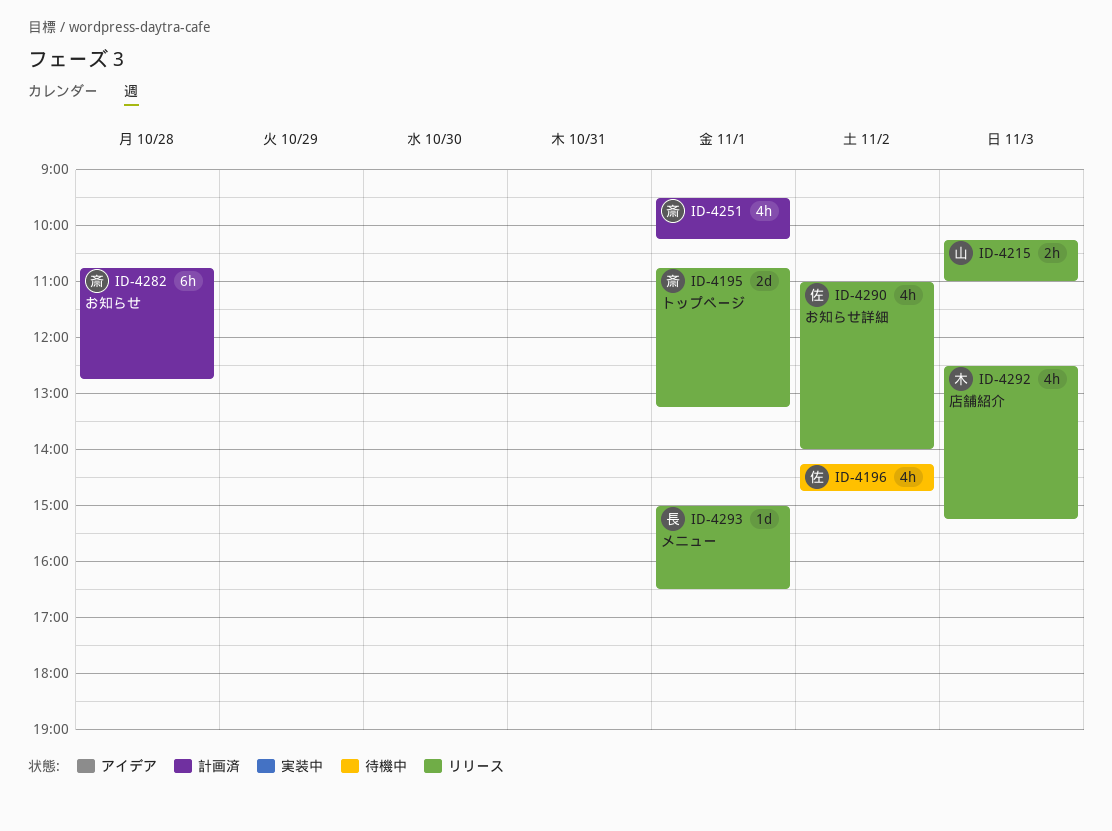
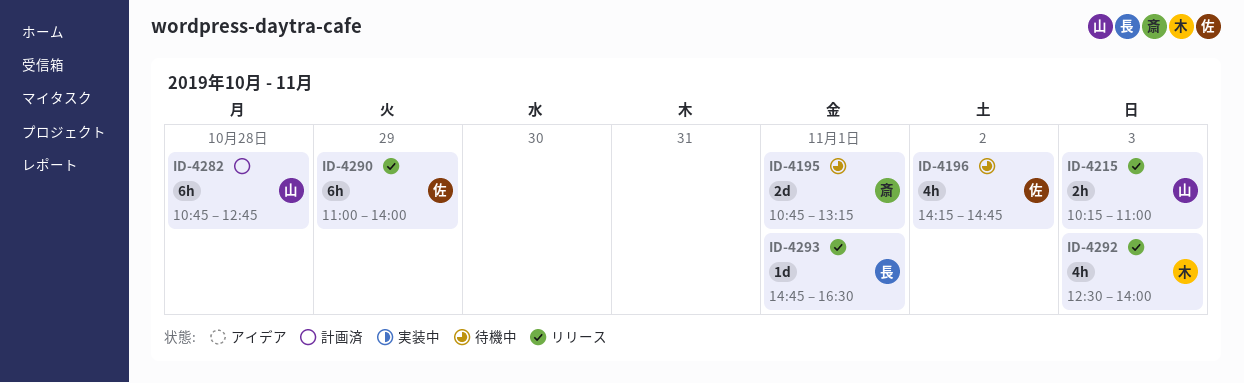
ID-4195, status: リリース -> 待機中
ID-4251: present -> none
ID-4282, owner: 斎 -> 山
ID-4290, estimate: 4h -> 6h
ID-4290, day: Nov 2 -> Oct 29
ID-4292, ends: 15:15 -> 14:00
ID-4293, begins: 15:00 -> 14:45

